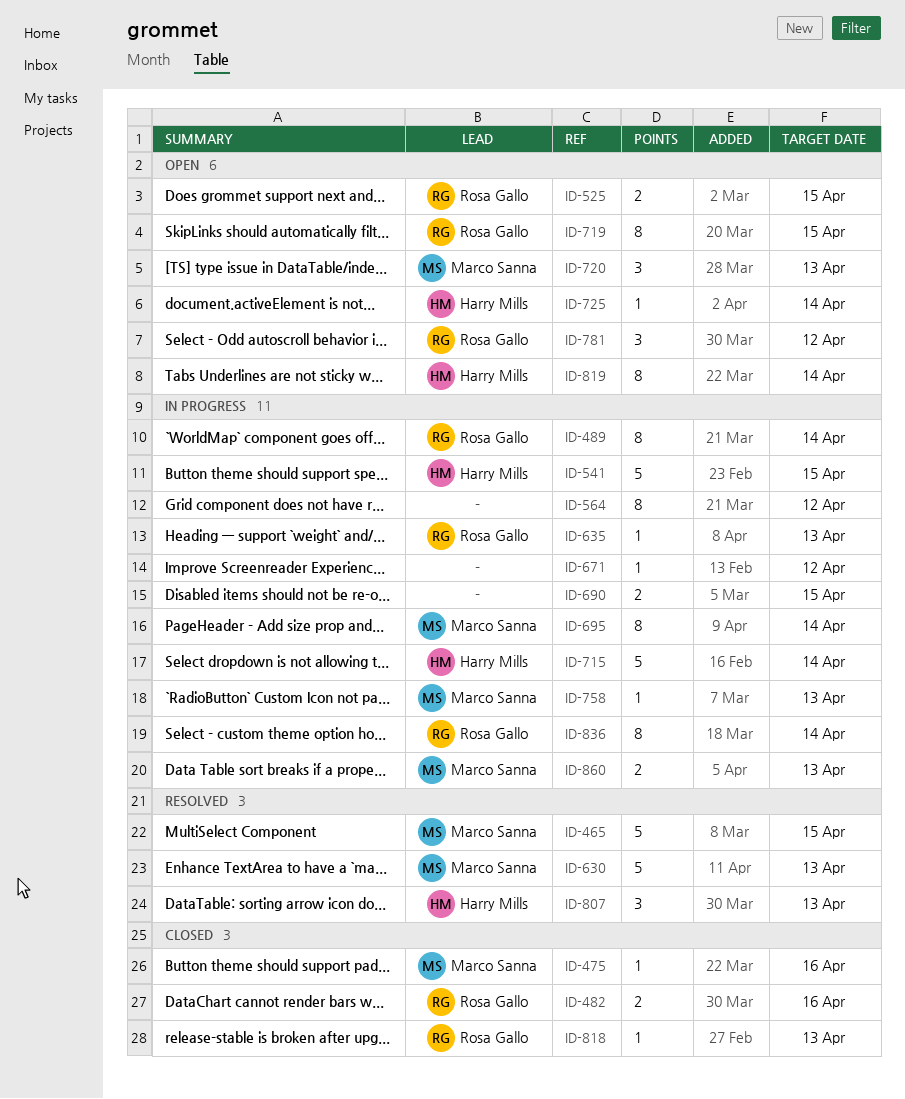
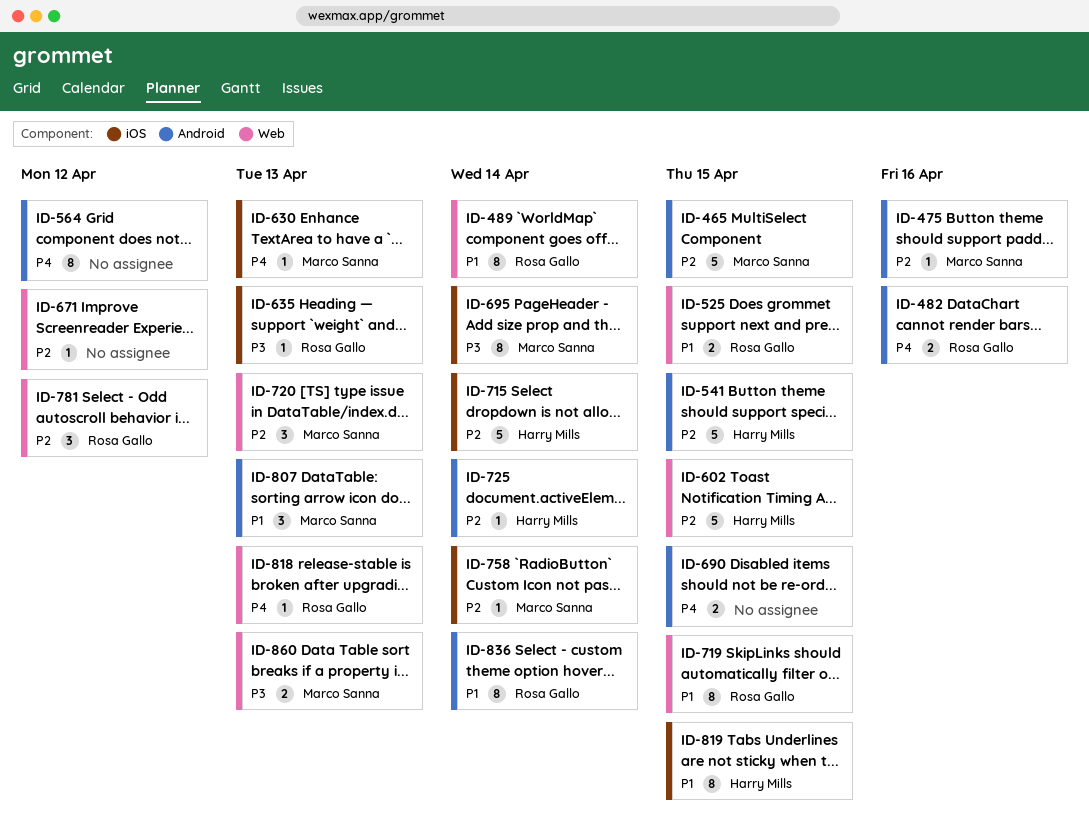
ID-602: none -> present
ID-630, estimate: 5 -> 1
ID-758, due: Apr 13 -> Apr 14
ID-807, owner: Harry Mills -> Marco Sanna
ID-819, due: Apr 14 -> Apr 15

